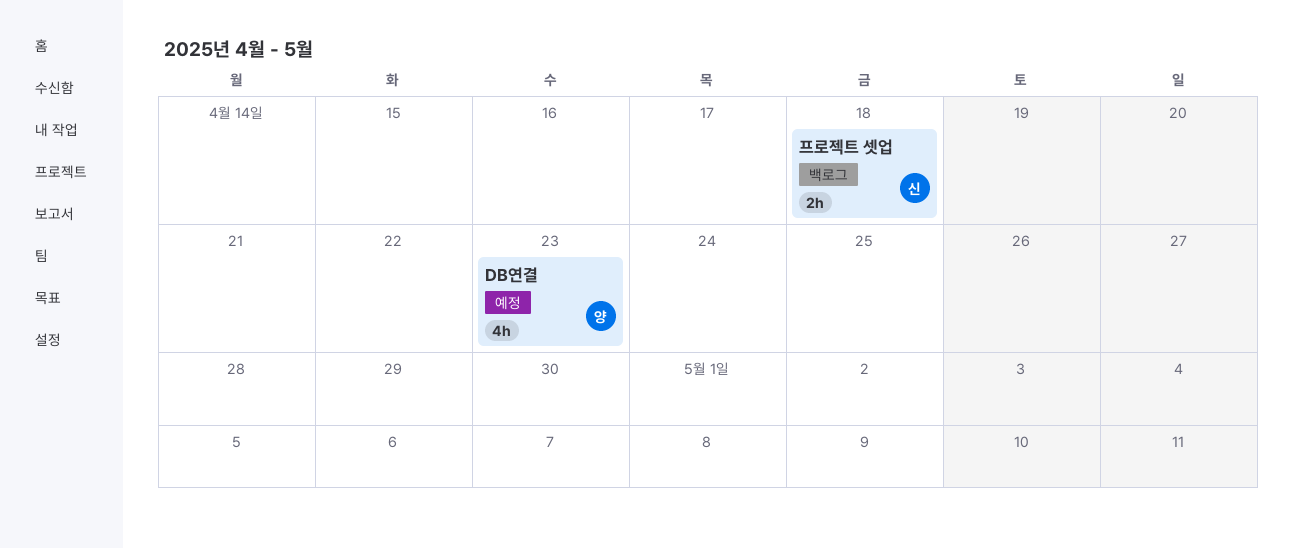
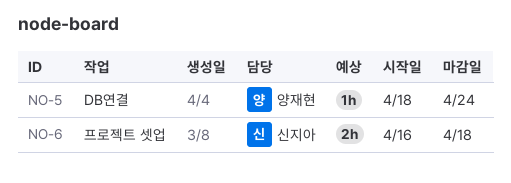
DB연결, estimate: 4h -> 1h
DB연결, due: Apr 23 -> Apr 24

